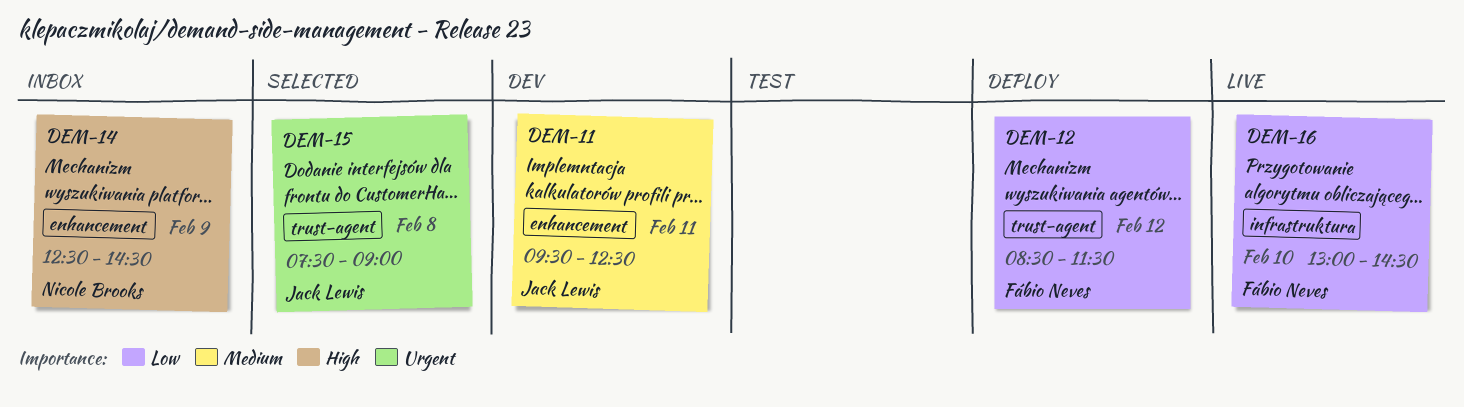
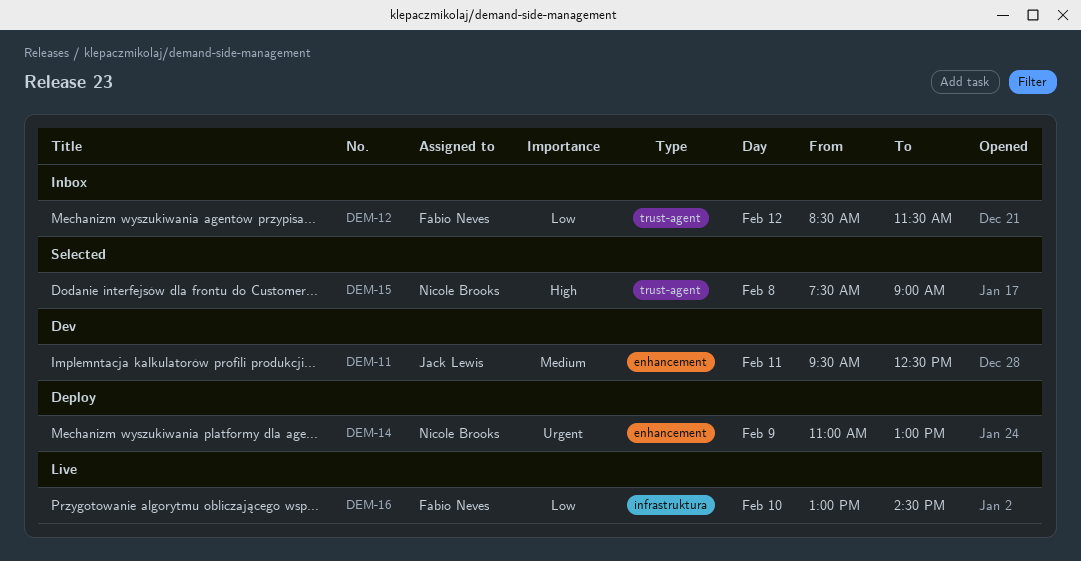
DEM-12, status: Deploy -> Inbox
DEM-14, status: Inbox -> Deploy
DEM-14, priority: High -> Urgent
DEM-14, begins: 12:30 -> 11:00
DEM-14, ends: 14:30 -> 13:00
DEM-15, owner: Jack Lewis -> Nicole Brooks
DEM-15, priority: Urgent -> High

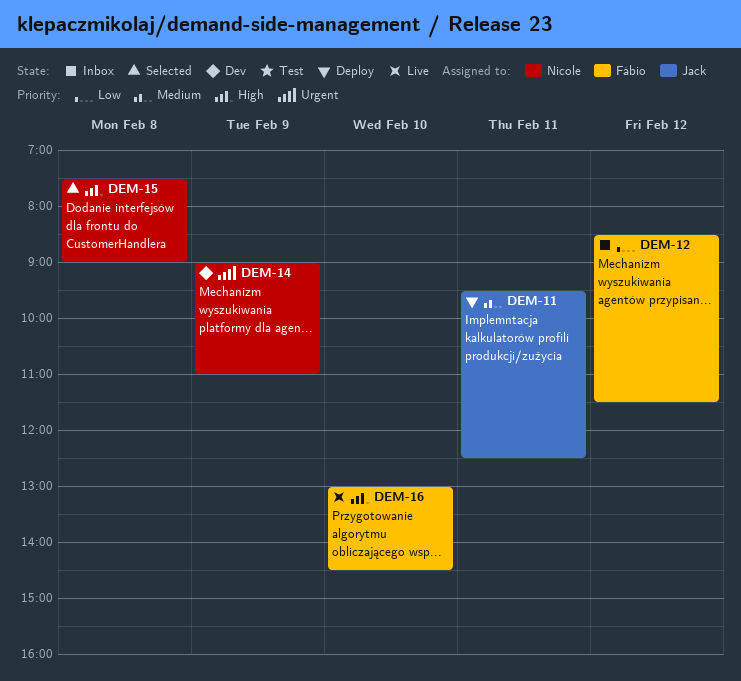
DEM-11, status: Dev -> Deploy
DEM-14, status: Deploy -> Dev
DEM-14, begins: 11:00 -> 09:00
DEM-14, ends: 13:00 -> 11:00
DEM-16, priority: Low -> High

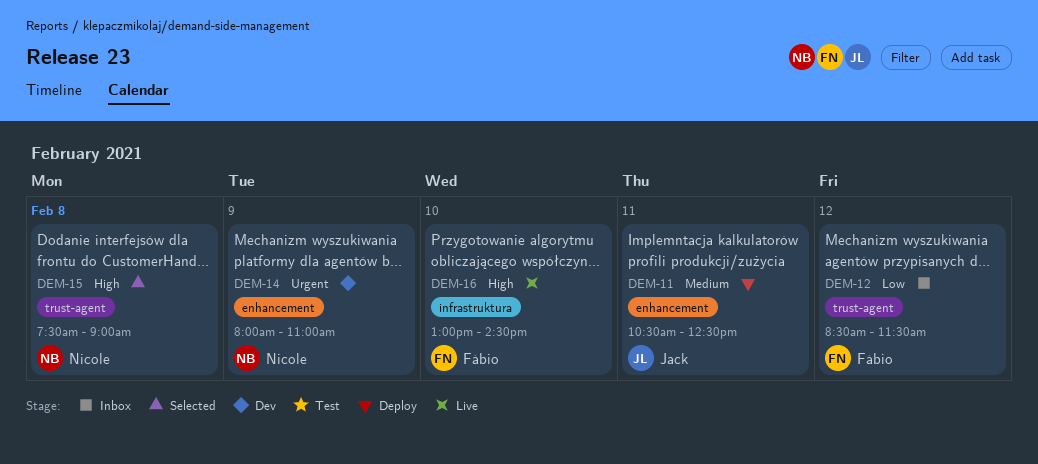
DEM-11, begins: 09:30 -> 10:30
DEM-14, begins: 09:00 -> 08:00

